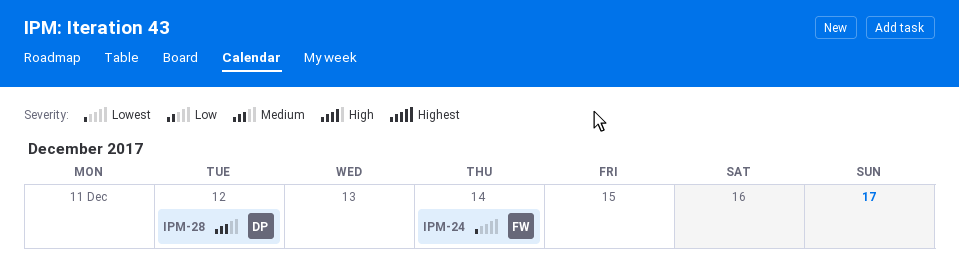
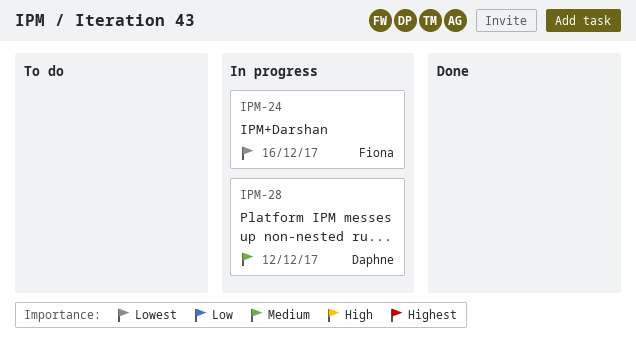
IPM-24, due: Dec 14 -> Dec 16

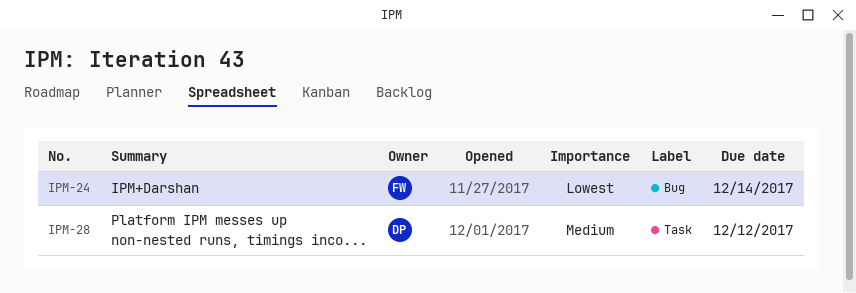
IPM-24, due: Dec 16 -> Dec 14

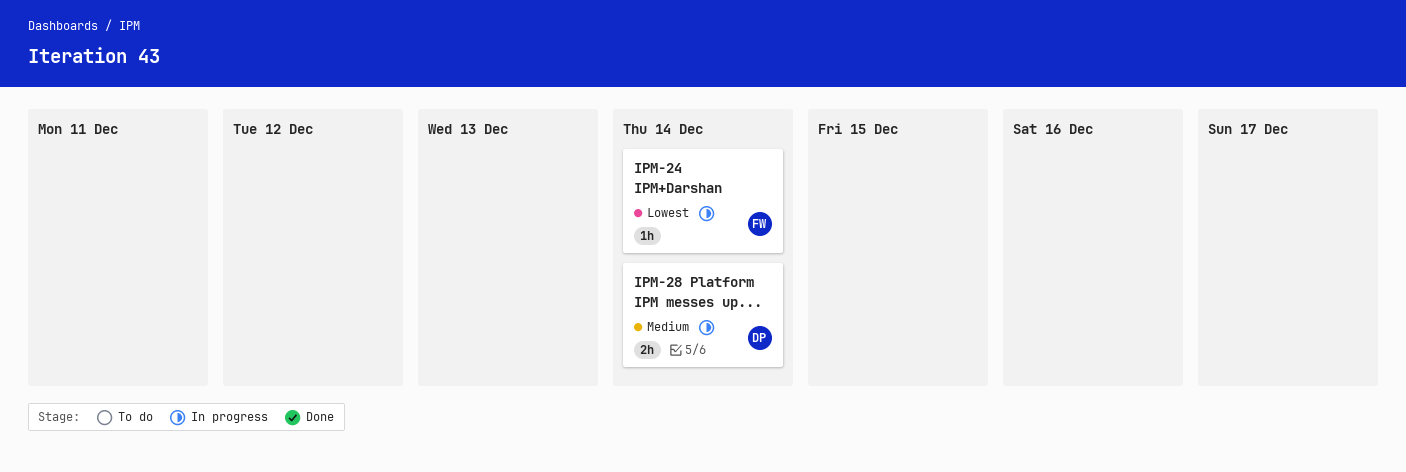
IPM-28, due: Dec 12 -> Dec 14

